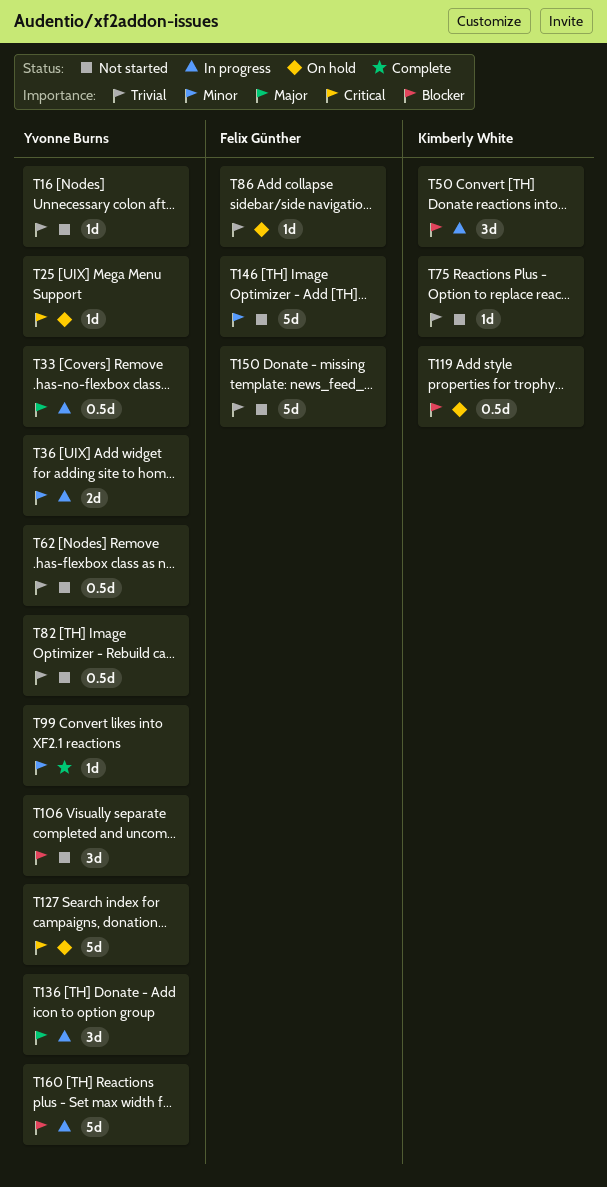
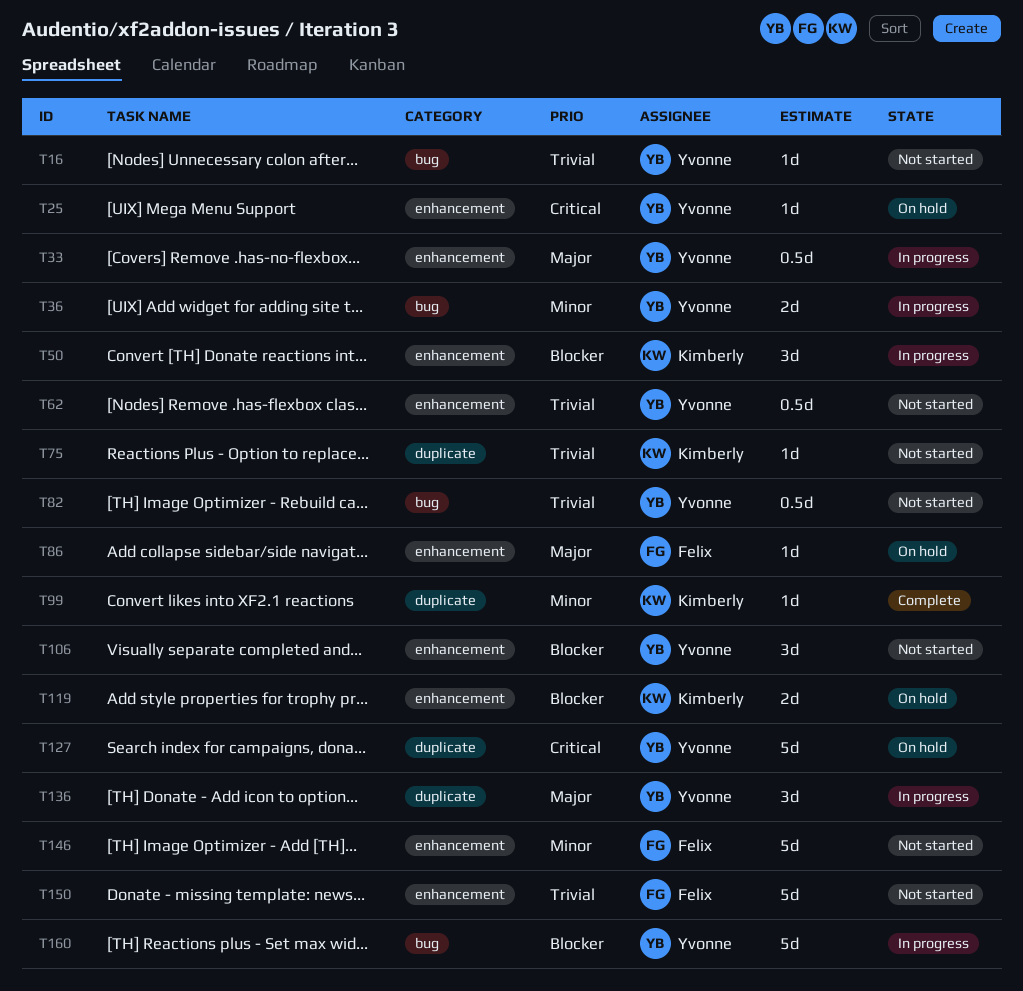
T86, priority: Trivial -> Major
T99, owner: Yvonne Burns -> Kimberly White
T119, estimate: 0.5d -> 2d

